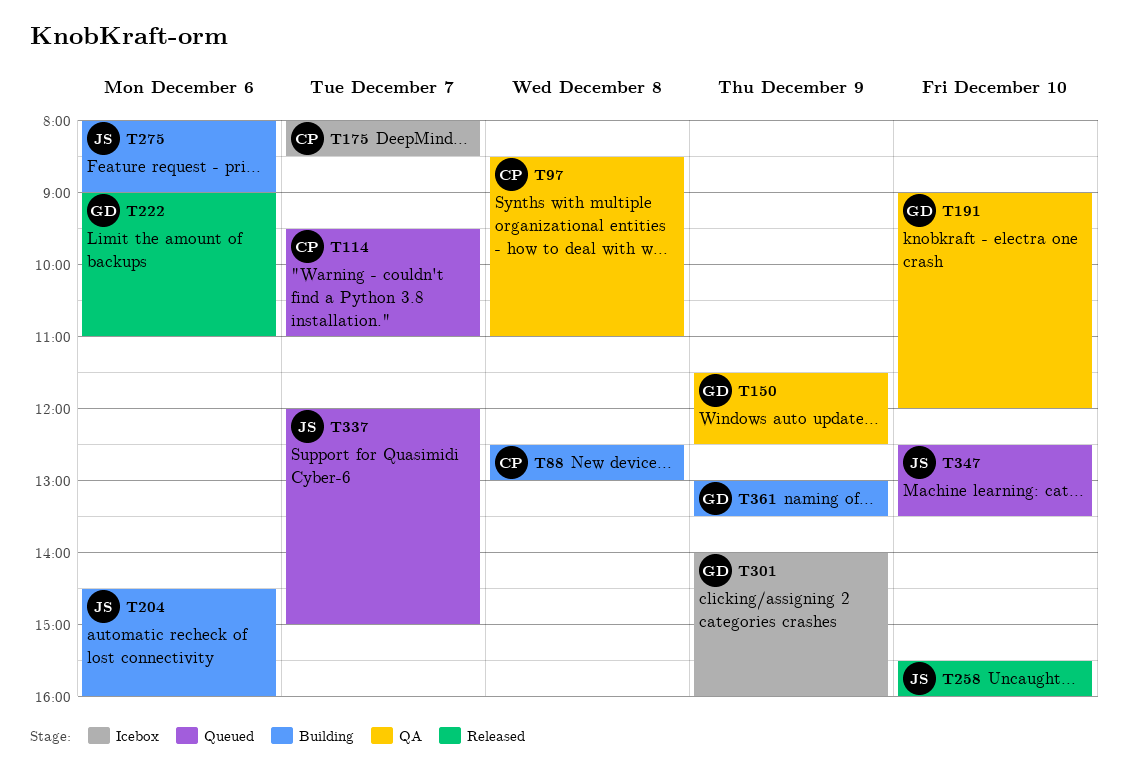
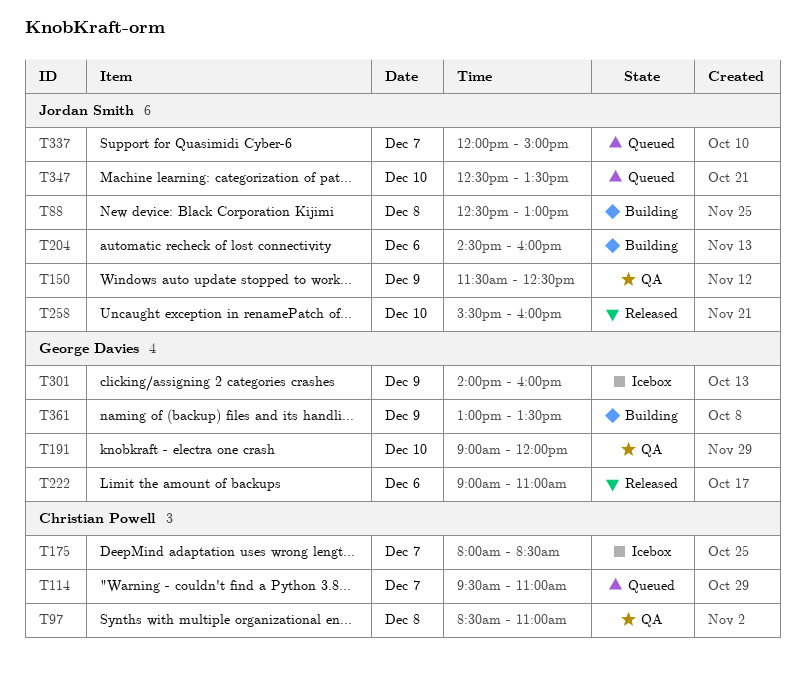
T88, owner: Christian Powell -> Jordan Smith
T150, owner: George Davies -> Jordan Smith
T275: present -> none

